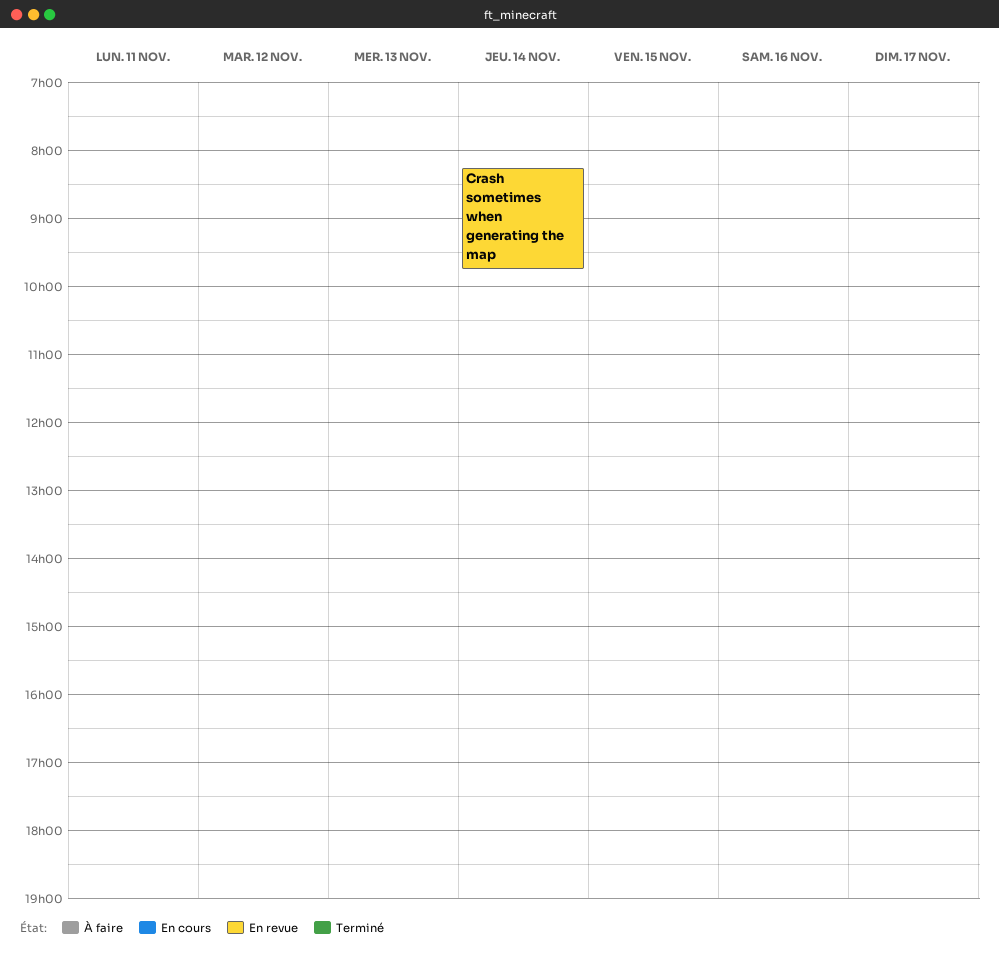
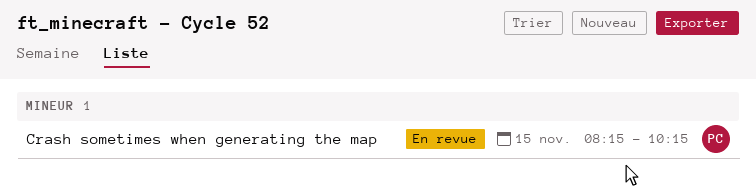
Crash sometimes when generating the map, day: Nov 14 -> Nov 15
Crash sometimes when generating the map, ends: 09:45 -> 10:15

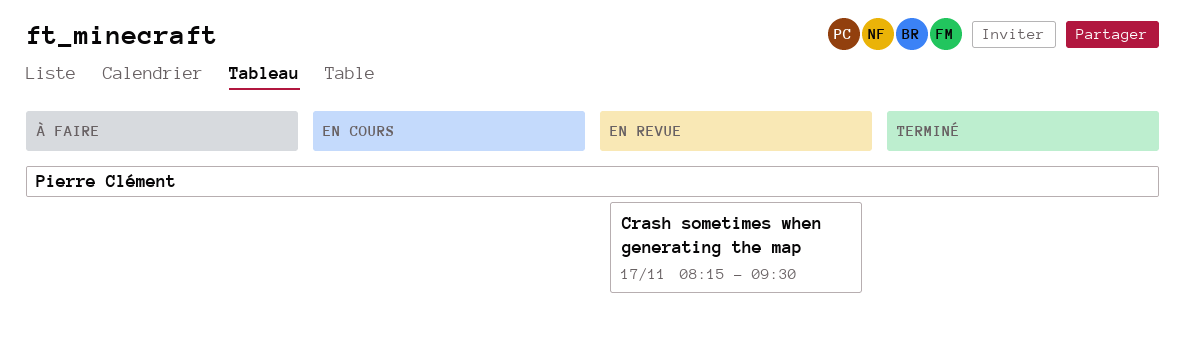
Crash sometimes when generating the map, day: Nov 15 -> Nov 17
Crash sometimes when generating the map, ends: 10:15 -> 09:30

